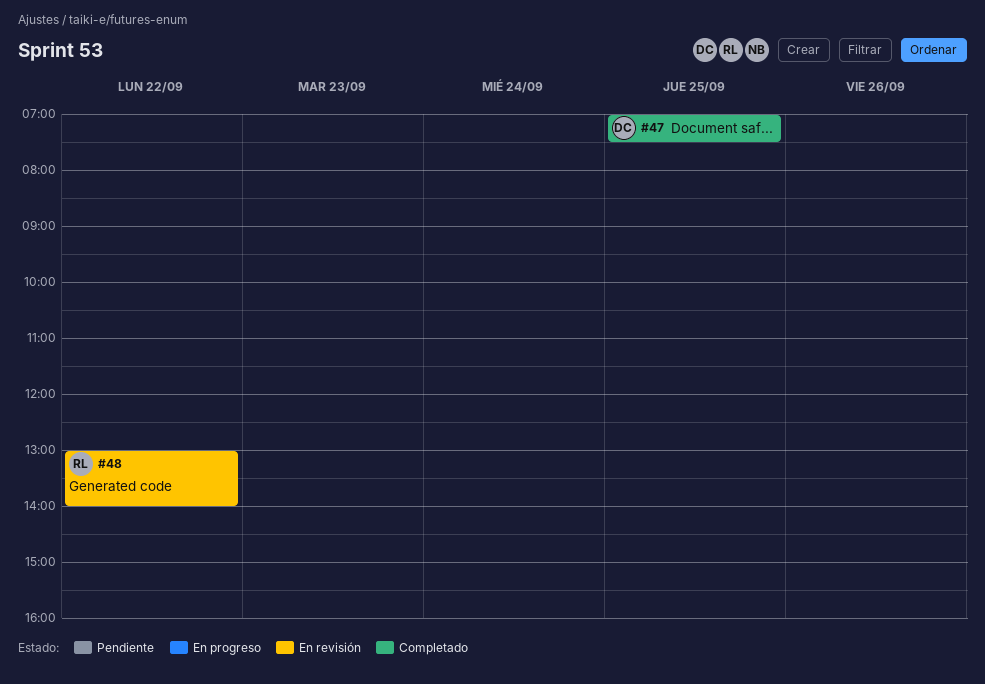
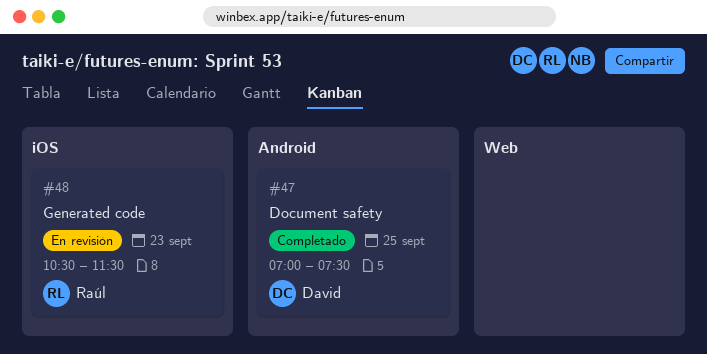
#48, day: Sep 22 -> Sep 23
#48, begins: 13:00 -> 10:30
#48, ends: 14:00 -> 11:30

